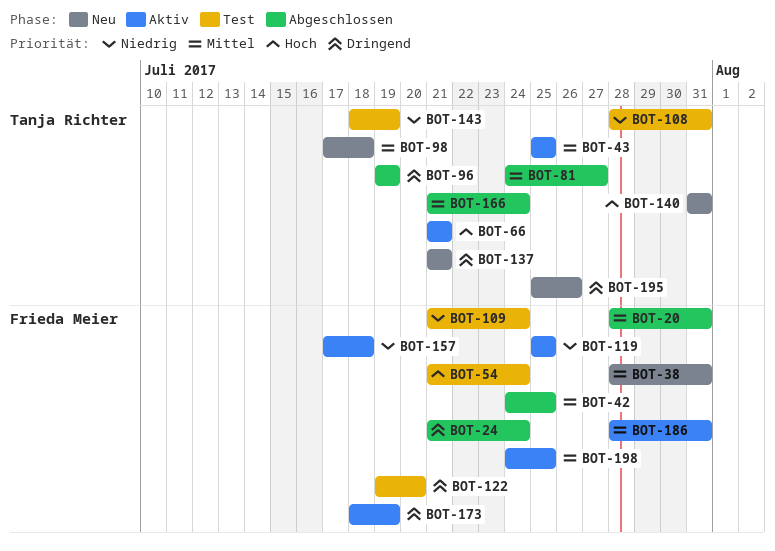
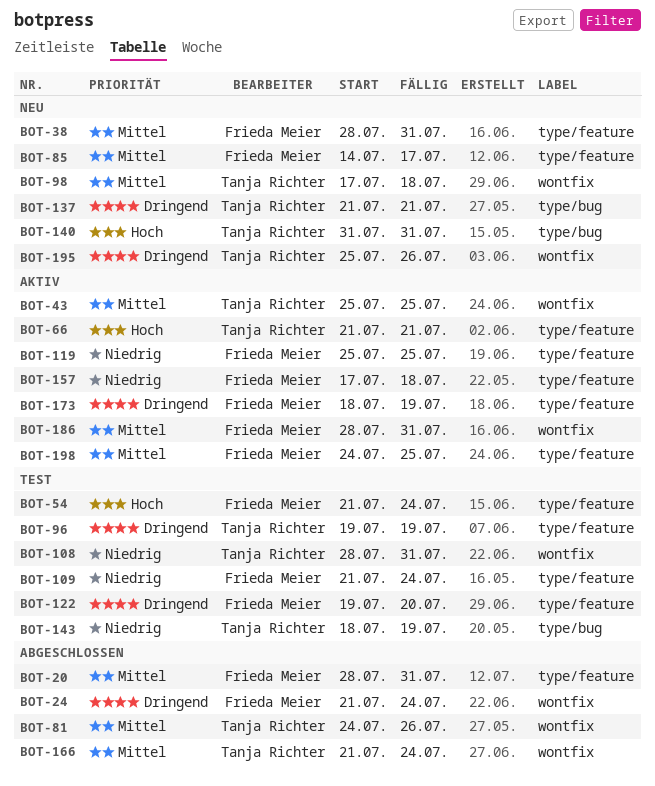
BOT-42: present -> none
BOT-81, due: Jul 27 -> Jul 26
BOT-85: none -> present
BOT-96, status: Abgeschlossen -> Test

